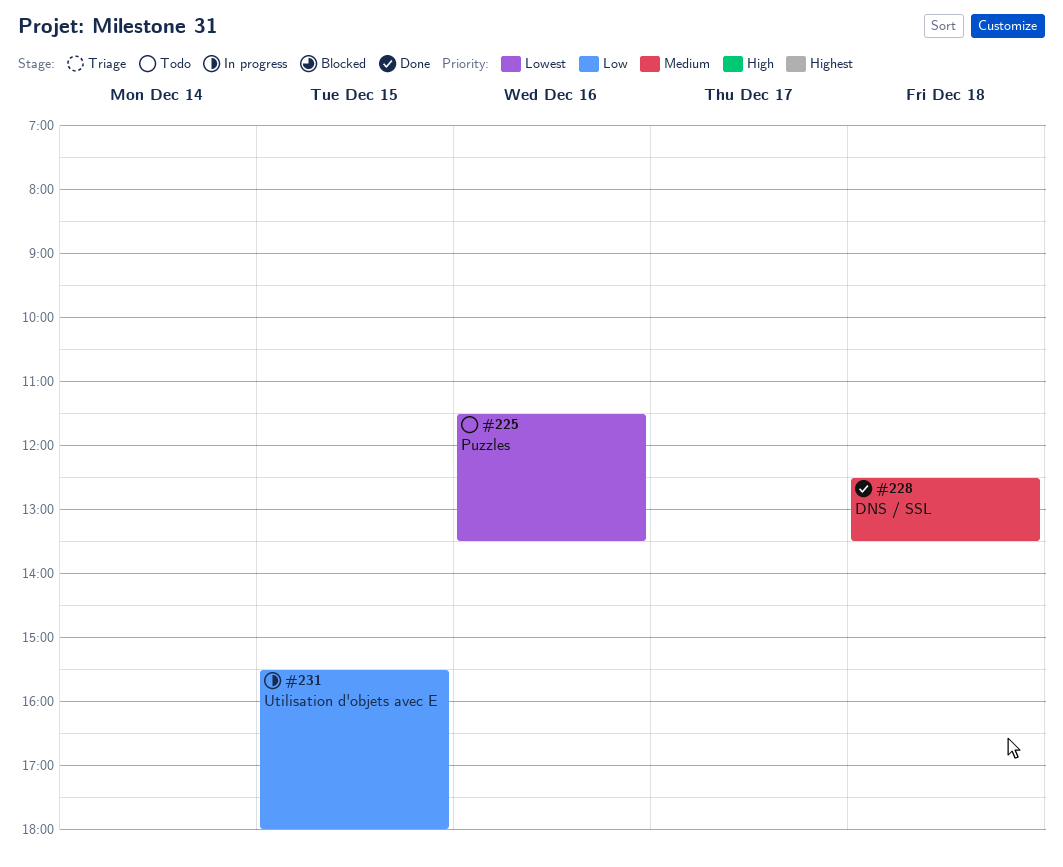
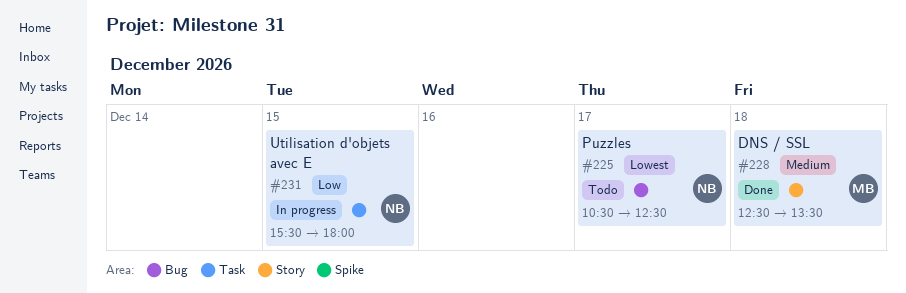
#225, day: Dec 16 -> Dec 17
#225, begins: 11:30 -> 10:30
#225, ends: 13:30 -> 12:30

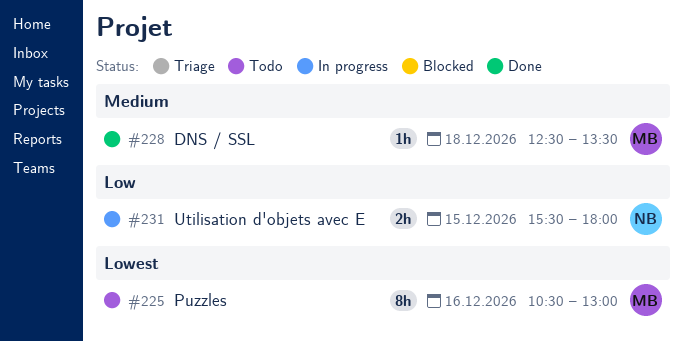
#225, owner: NB -> MB
#225, day: Dec 17 -> Dec 16
#225, ends: 12:30 -> 13:00

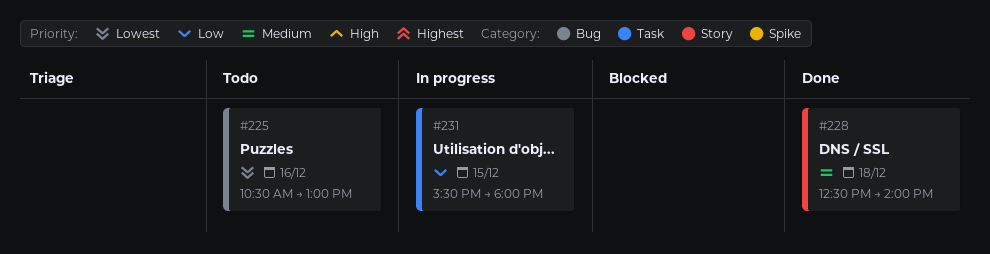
#228, ends: 13:30 -> 14:00

